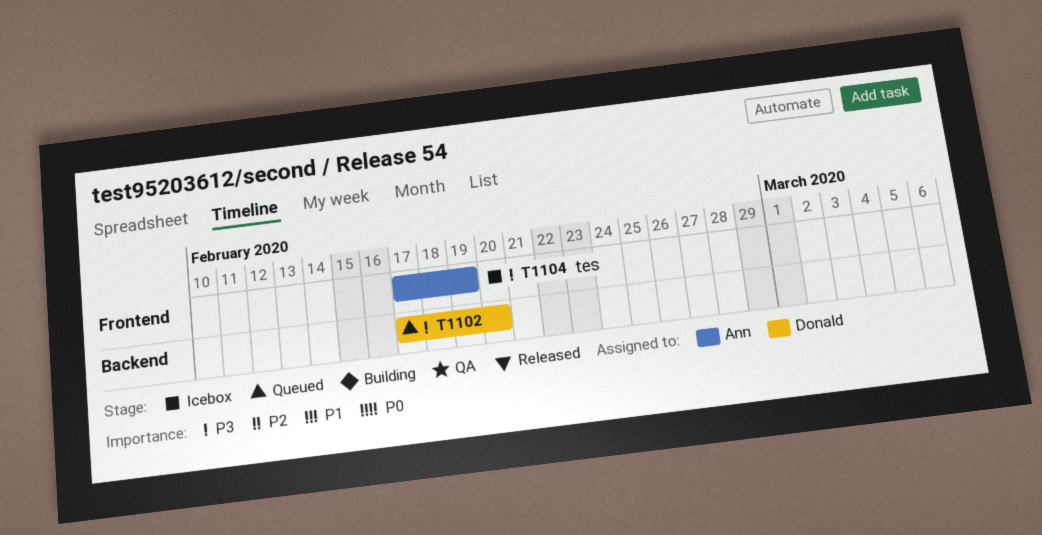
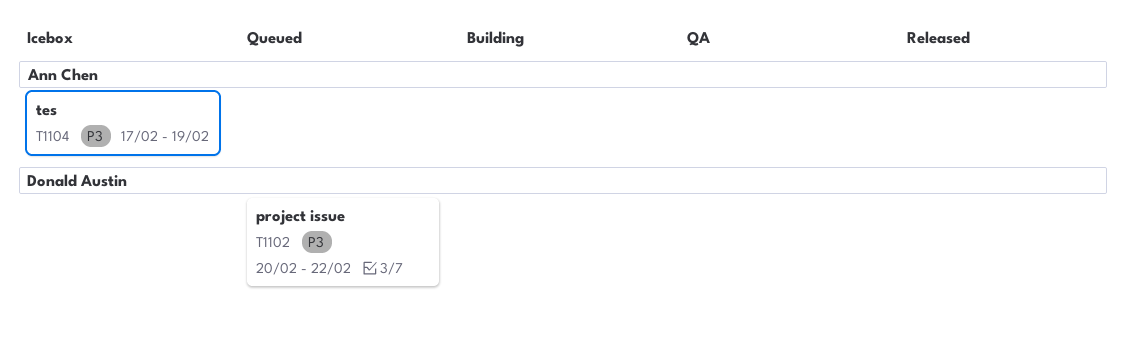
T1102, start: Feb 17 -> Feb 20
T1102, due: Feb 20 -> Feb 22

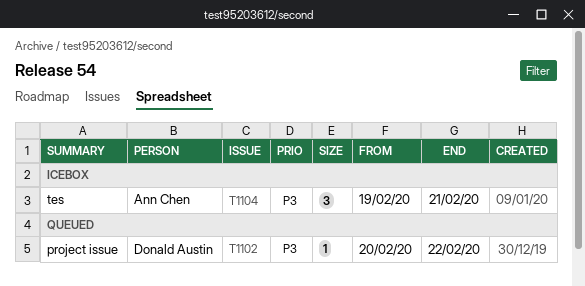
T1104, start: Feb 17 -> Feb 19
T1104, due: Feb 19 -> Feb 21

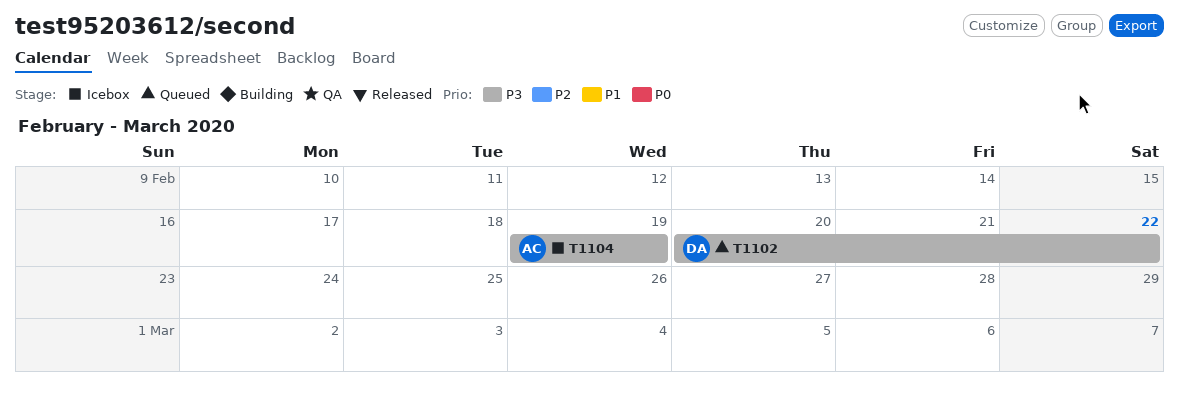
T1104, due: Feb 21 -> Feb 19

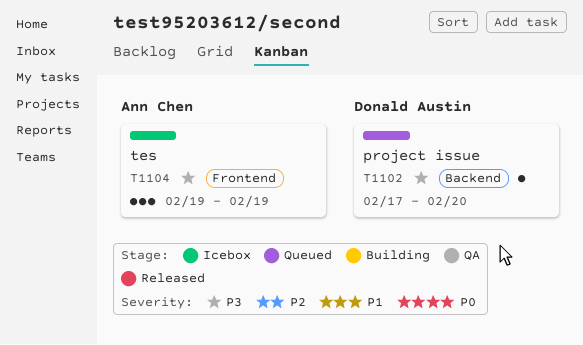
T1102, start: Feb 20 -> Feb 17
T1102, due: Feb 22 -> Feb 20

